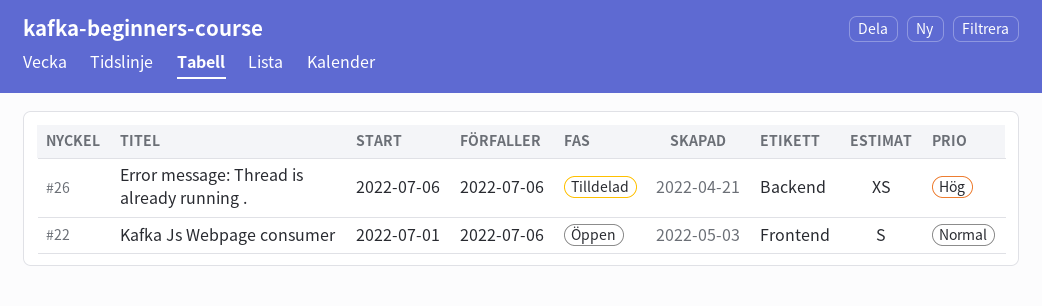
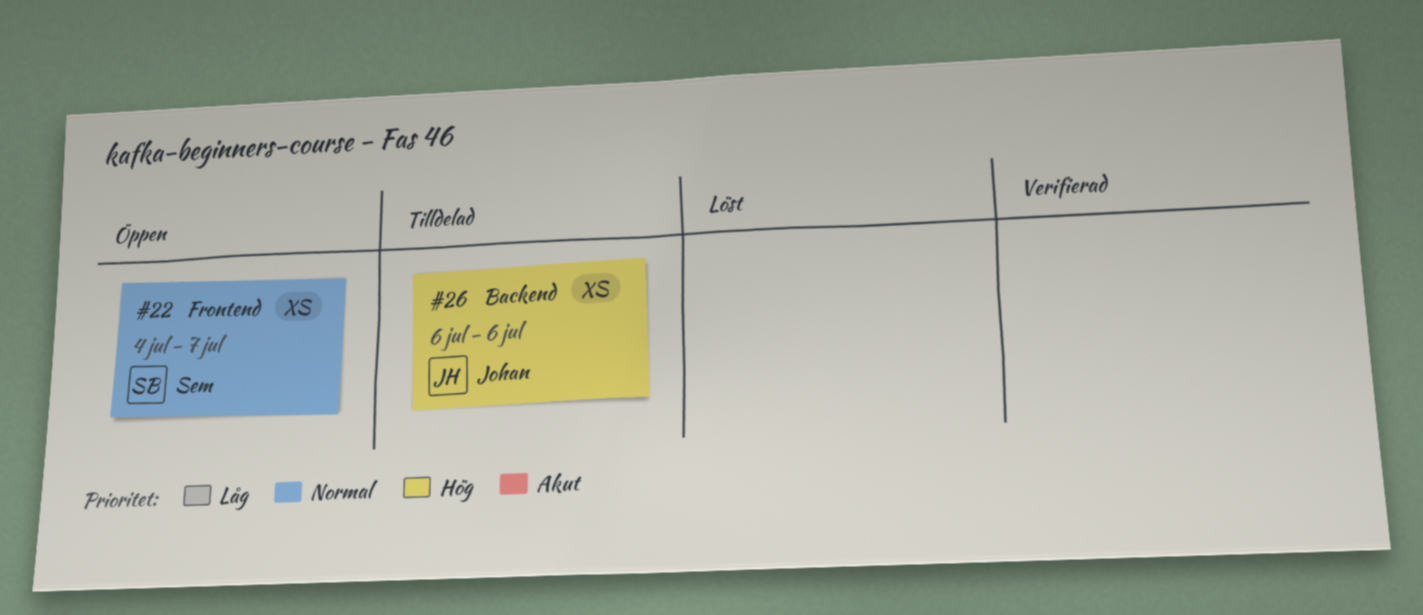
#22, estimate: S -> XS
#22, start: Jul 1 -> Jul 4
#22, due: Jul 6 -> Jul 7

